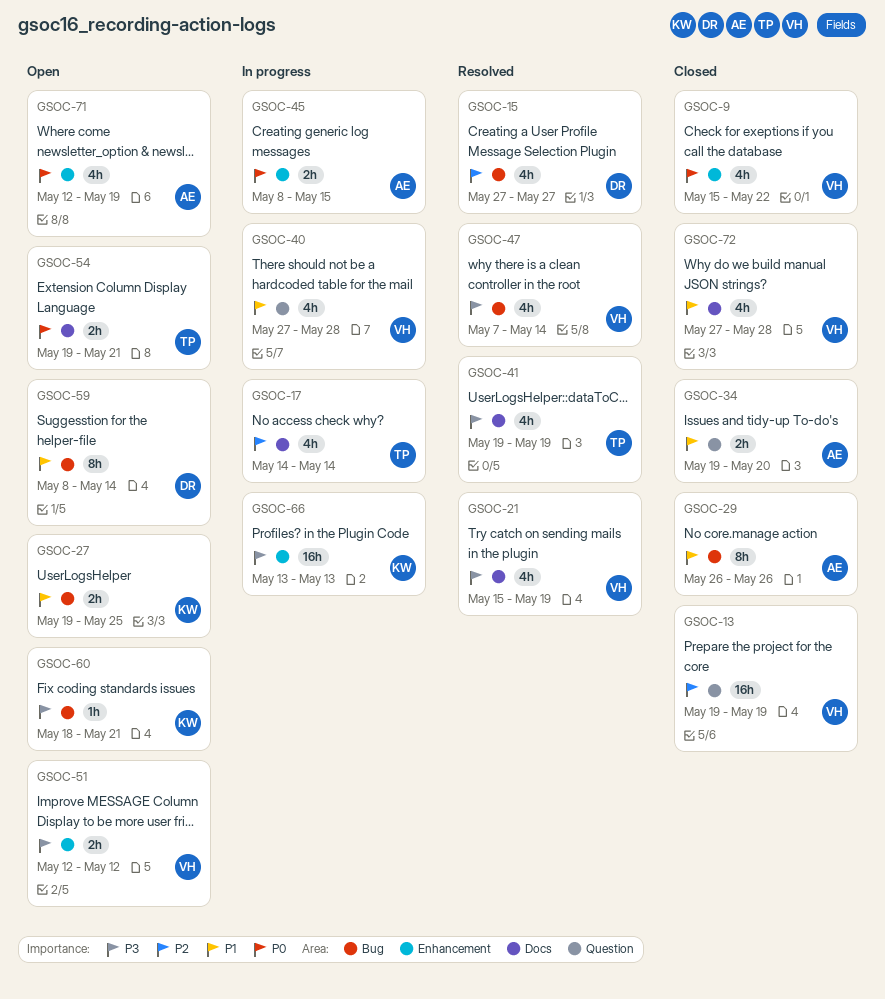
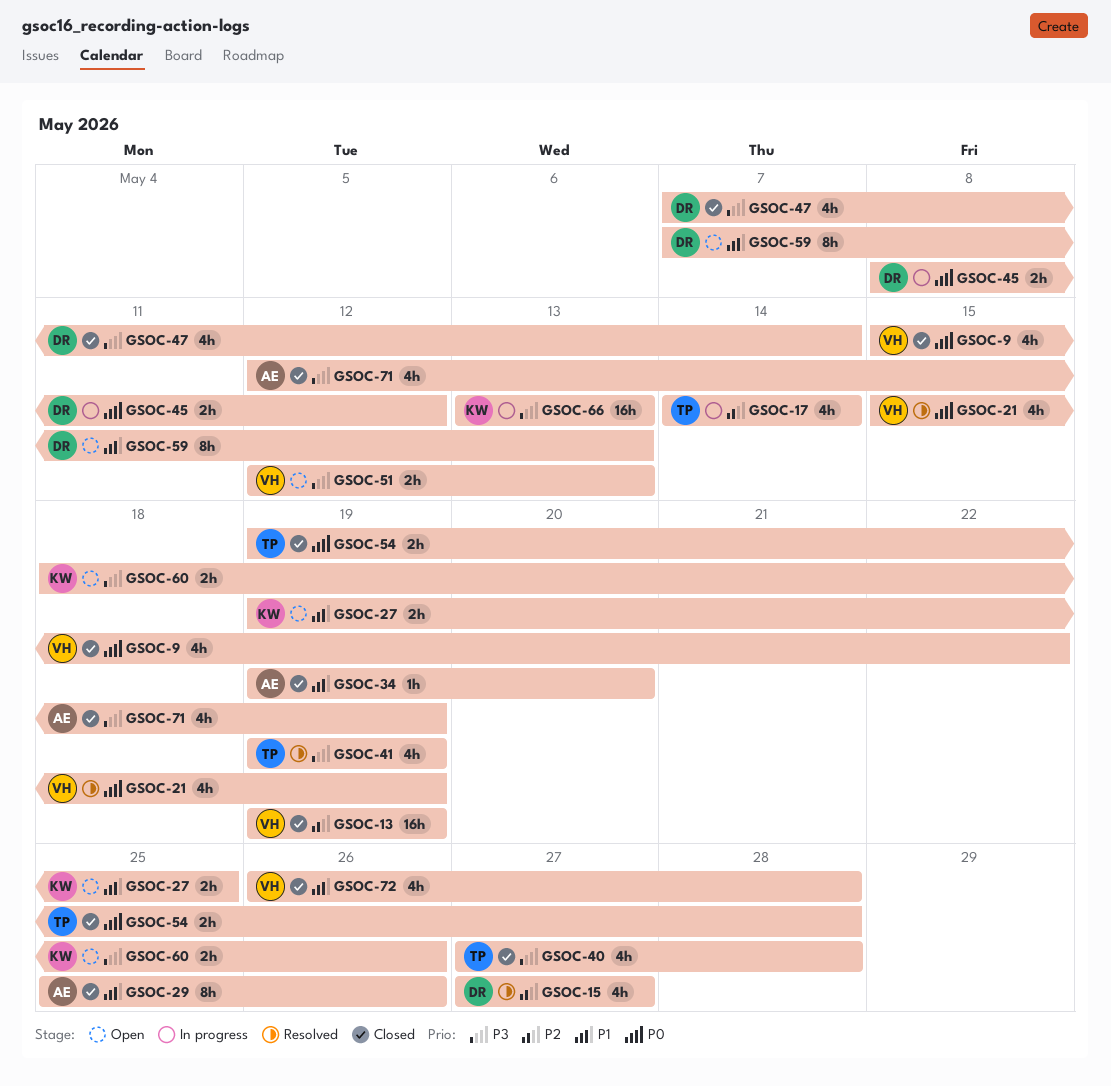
GSOC-21, priority: P3 -> P0
GSOC-29, start: May 26 -> May 25
GSOC-34, estimate: 2h -> 1h
GSOC-40, status: In progress -> Closed
GSOC-40, owner: VH -> TP
GSOC-40, priority: P1 -> P3
GSOC-45, owner: AE -> DR
GSOC-45, due: May 15 -> May 12
GSOC-47, status: Resolved -> Closed
GSOC-47, owner: VH -> DR
GSOC-51, due: May 12 -> May 13
GSOC-54, status: Open -> Closed
GSOC-54, due: May 21 -> May 28
GSOC-59, start: May 8 -> May 7
GSOC-59, due: May 14 -> May 13
GSOC-60, estimate: 1h -> 2h
GSOC-60, due: May 21 -> May 26
GSOC-71, status: Open -> Closed
GSOC-71, priority: P0 -> P3
GSOC-72, start: May 27 -> May 26

